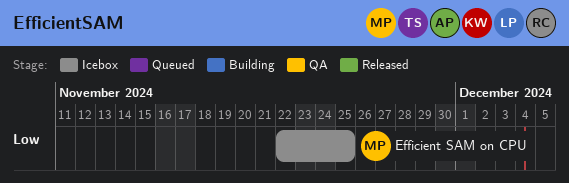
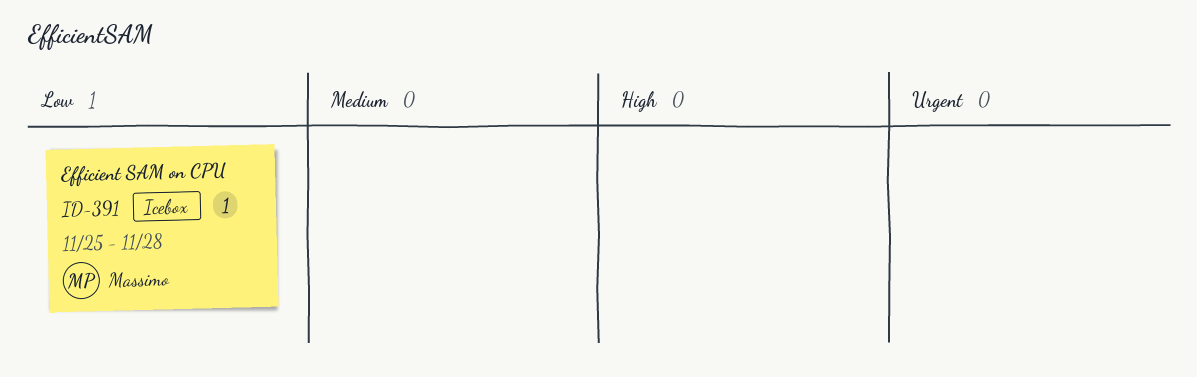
Efficient SAM on CPU, start: Nov 22 -> Nov 25
Efficient SAM on CPU, due: Nov 25 -> Nov 28

